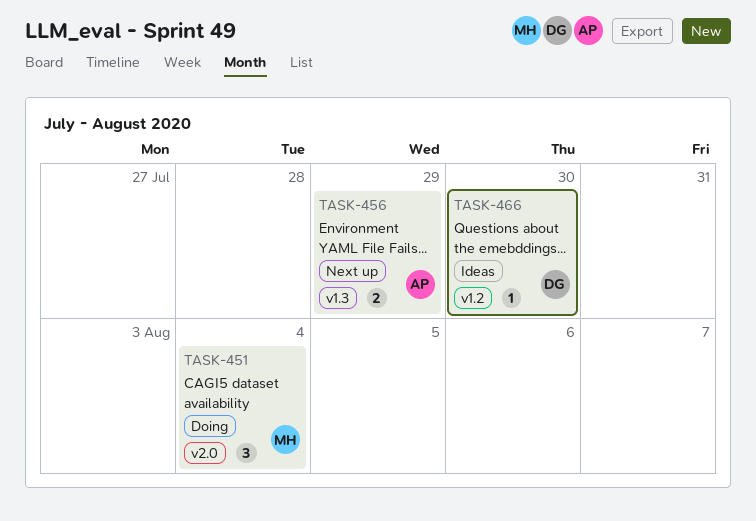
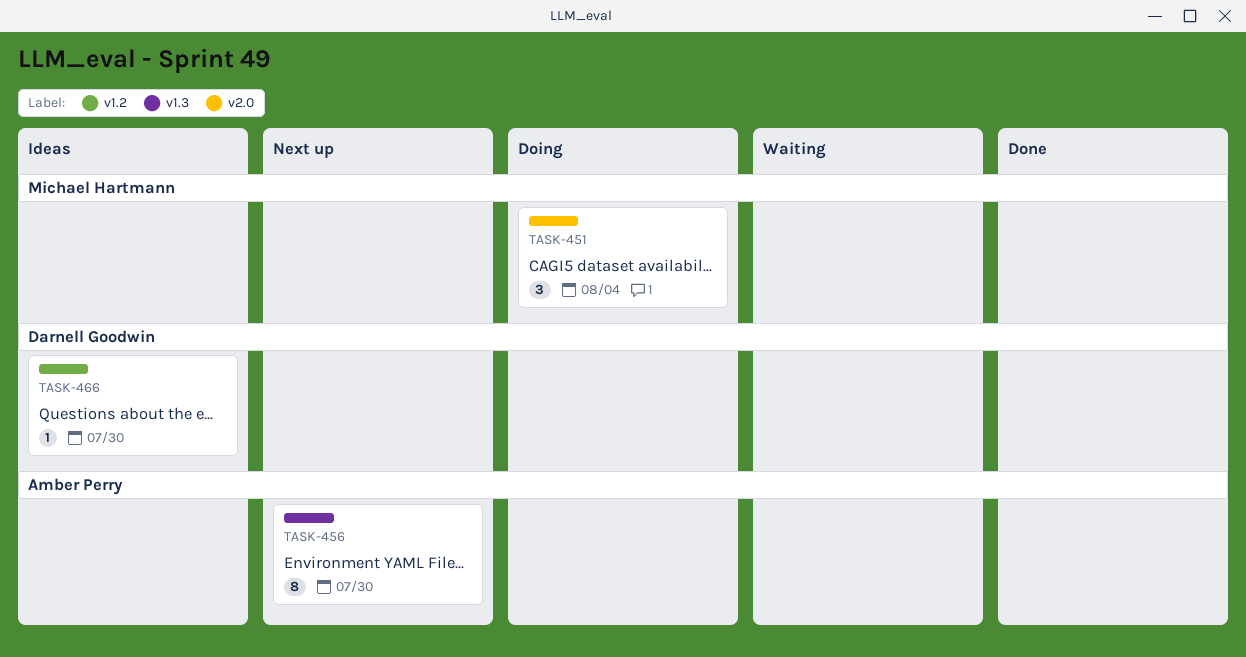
TASK-456, estimate: 2 -> 8
TASK-456, due: Jul 29 -> Jul 30

